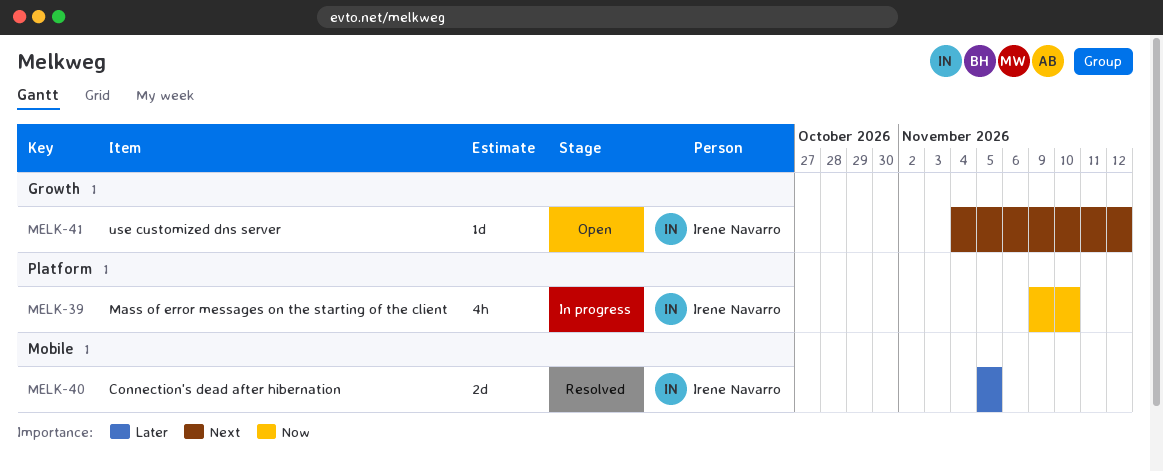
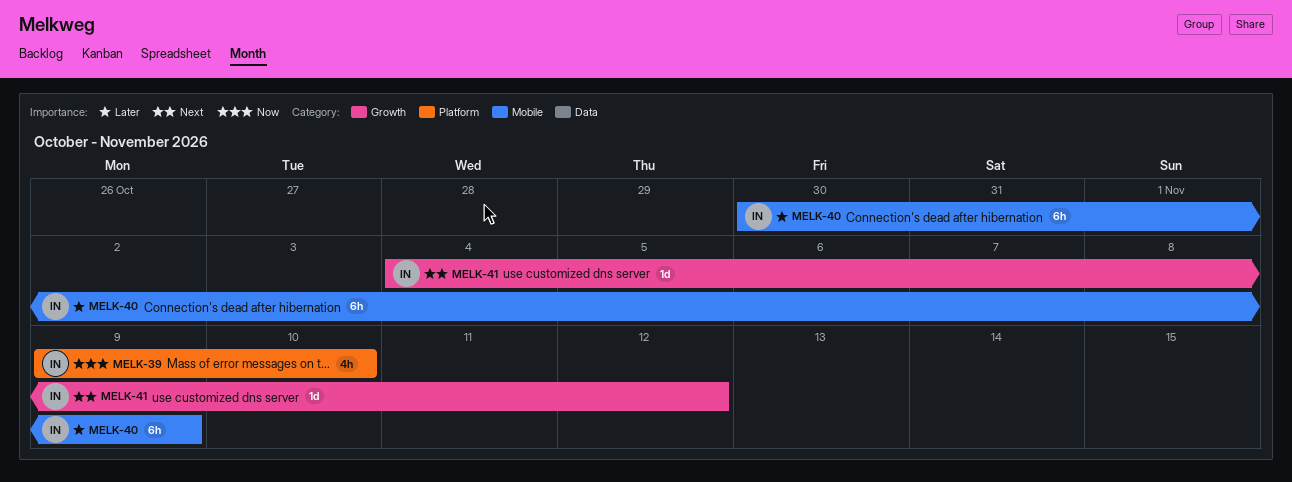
MELK-40, estimate: 2d -> 6h
MELK-40, start: Nov 5 -> Oct 30
MELK-40, due: Nov 5 -> Nov 9

